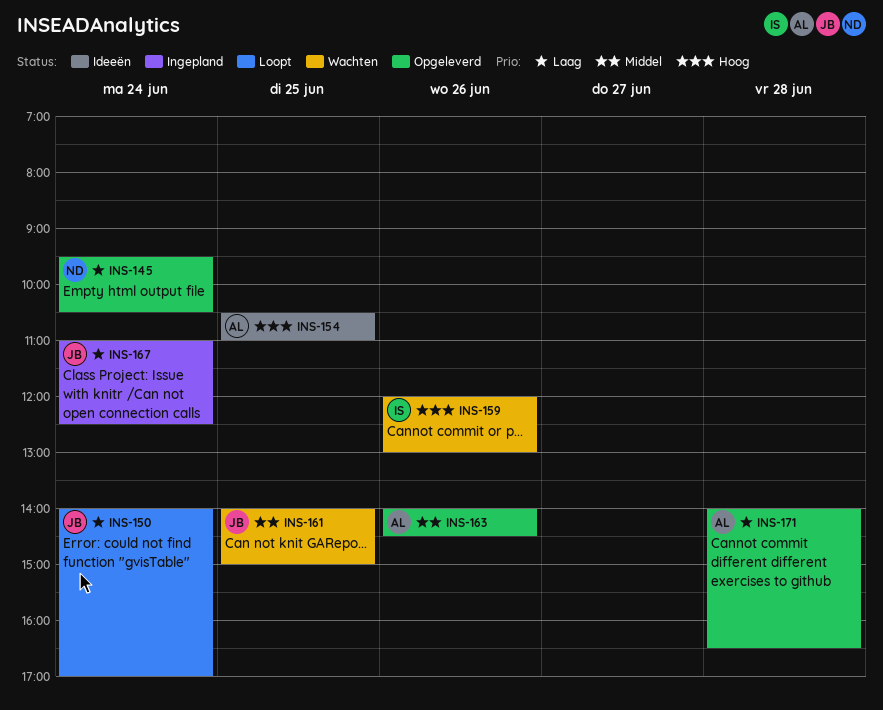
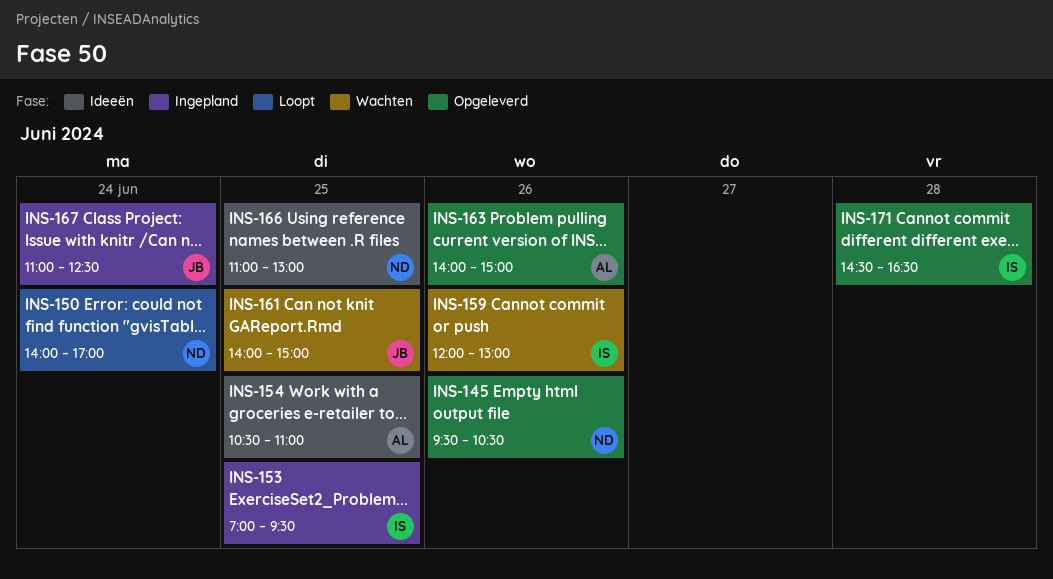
INS-145, day: Jun 24 -> Jun 26
INS-150, owner: JB -> ND
INS-153: none -> present
INS-163, ends: 14:30 -> 15:00
INS-166: none -> present
INS-171, owner: AL -> IS
INS-171, begins: 14:00 -> 14:30

